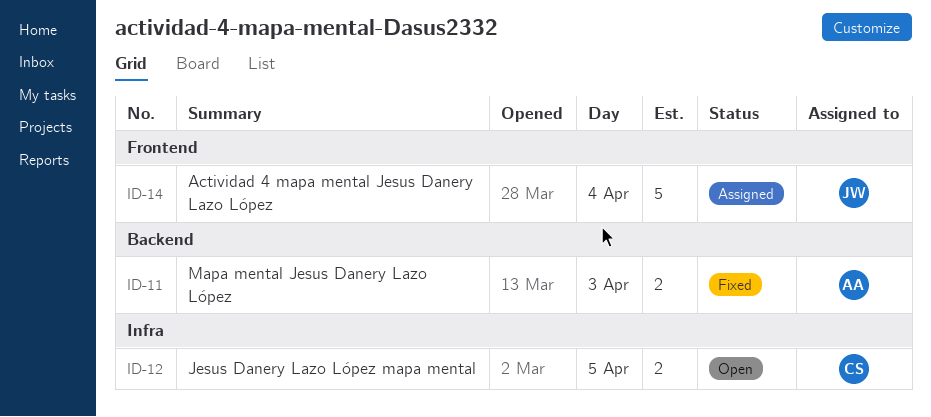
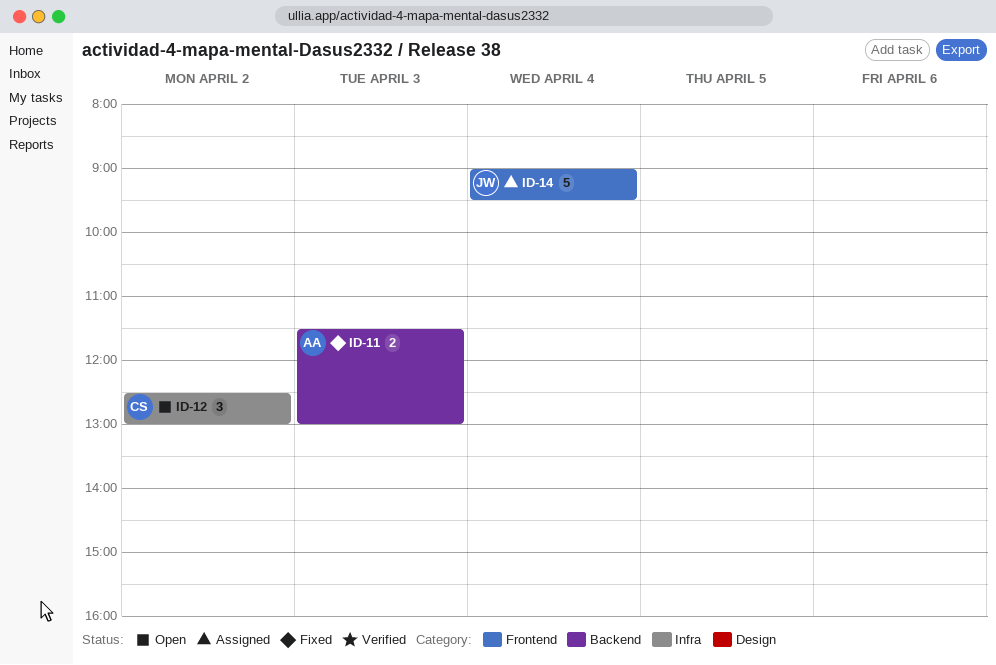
ID-12, estimate: 2 -> 3
ID-12, day: Apr 5 -> Apr 2

